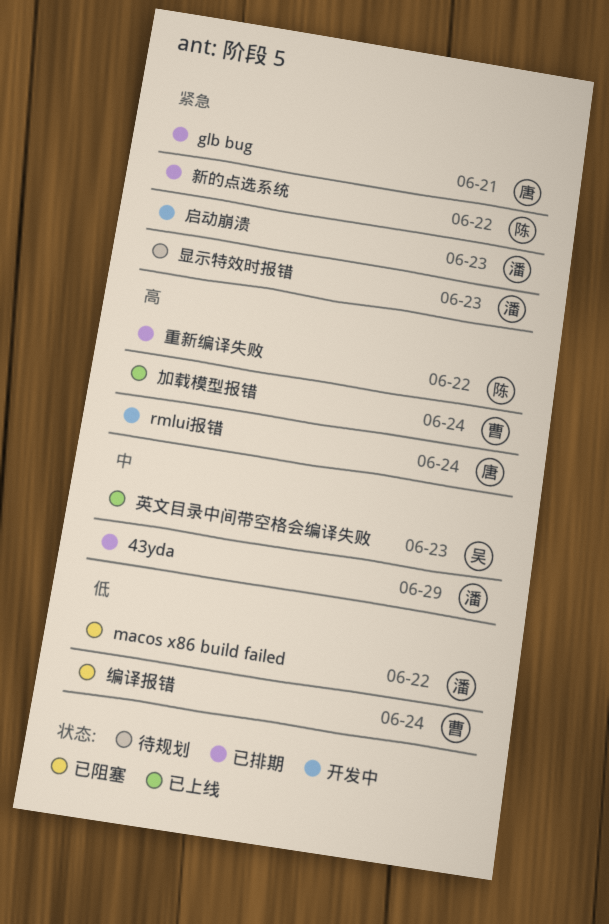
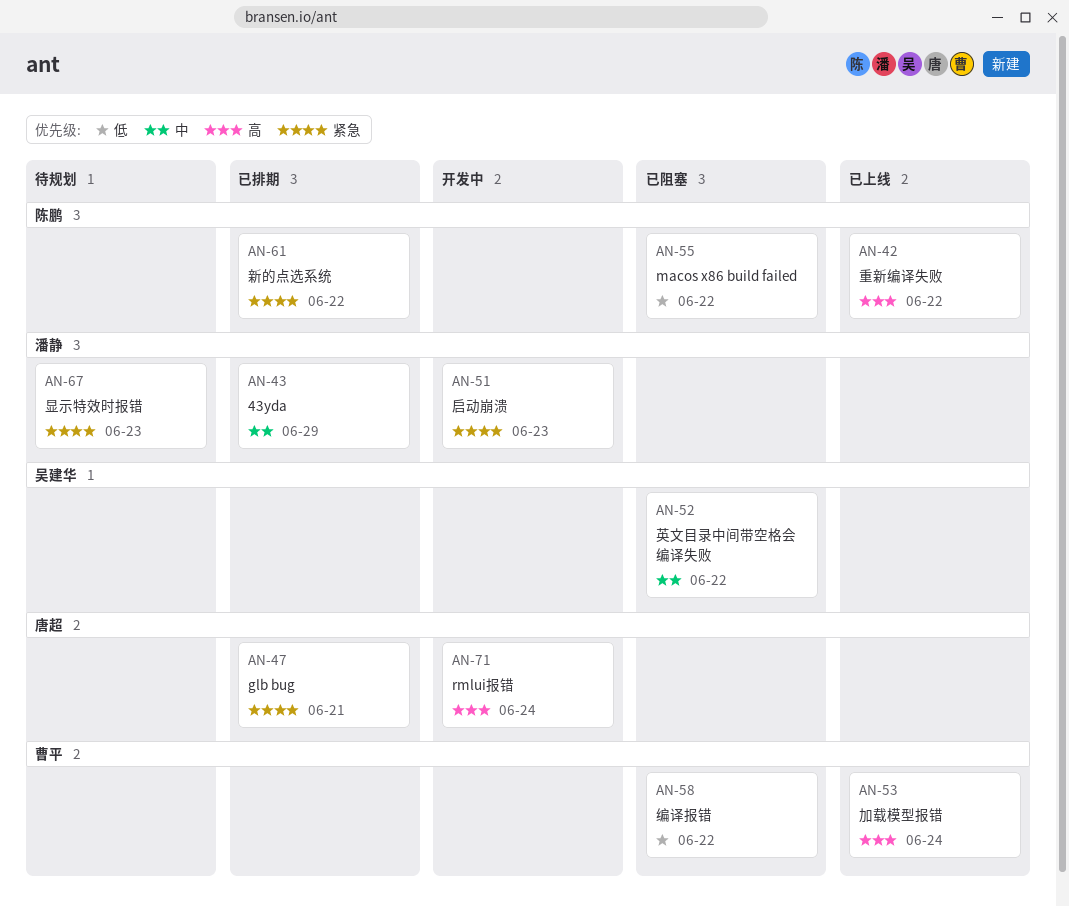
macos x86 build failed, owner: 潘静 -> 陈鹏
编译报错, due: Jun 24 -> Jun 22
英文目录中间带空格会编译失败, status: 已上线 -> 已阻塞
英文目录中间带空格会编译失败, due: Jun 23 -> Jun 22
重新编译失败, status: 已排期 -> 已上线

